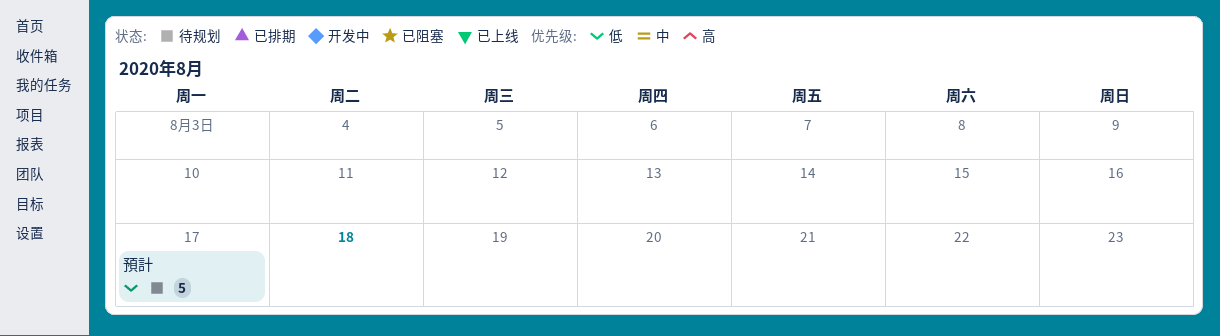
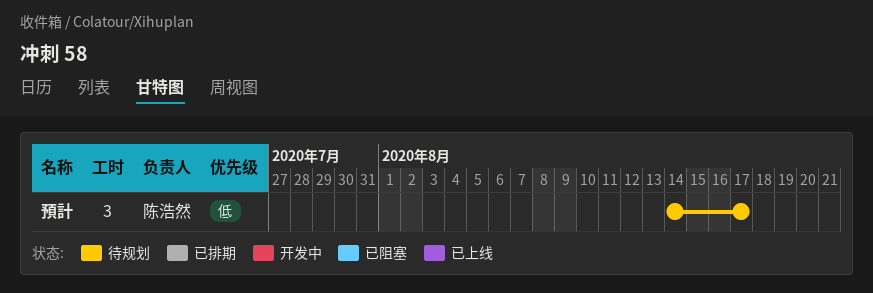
預計, estimate: 5 -> 3

